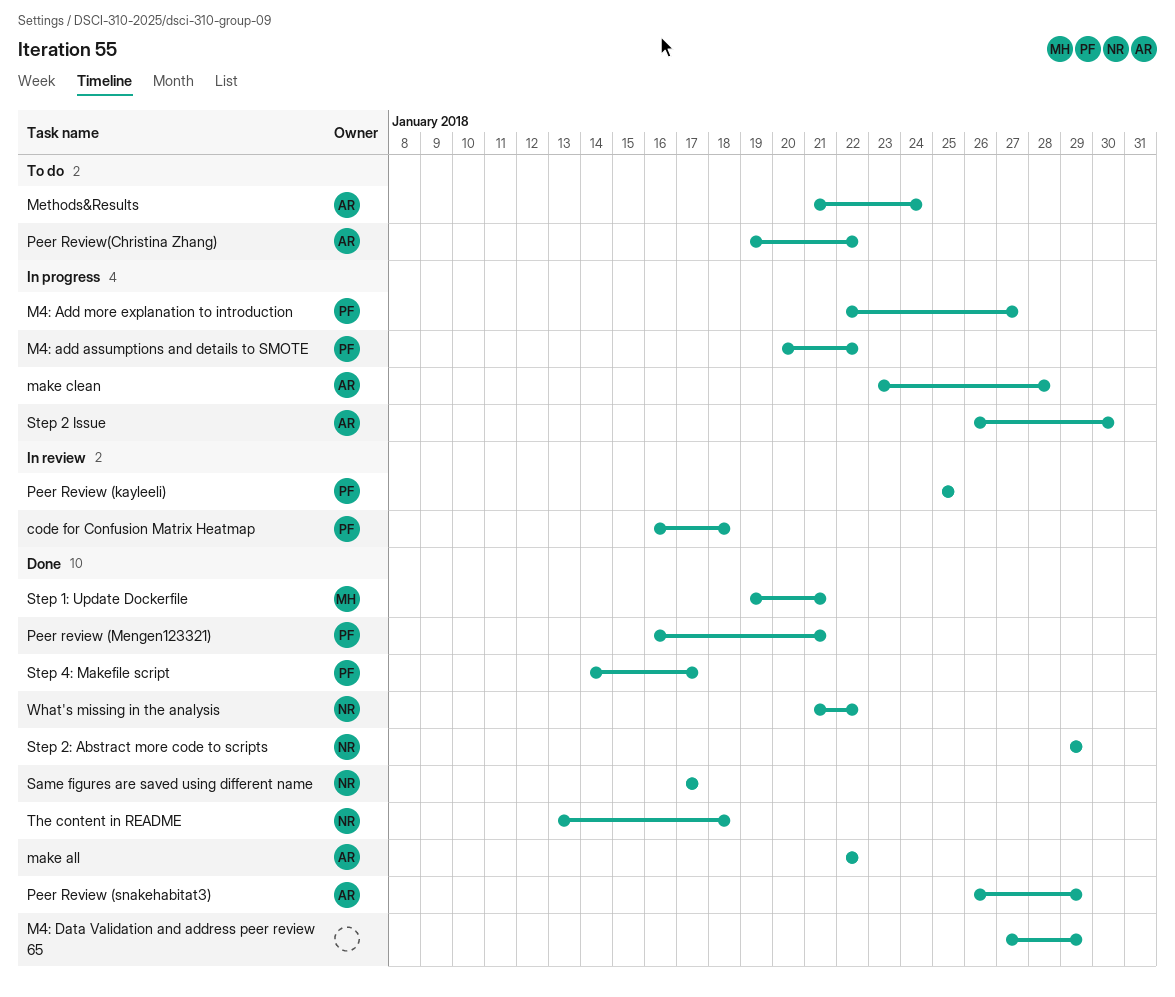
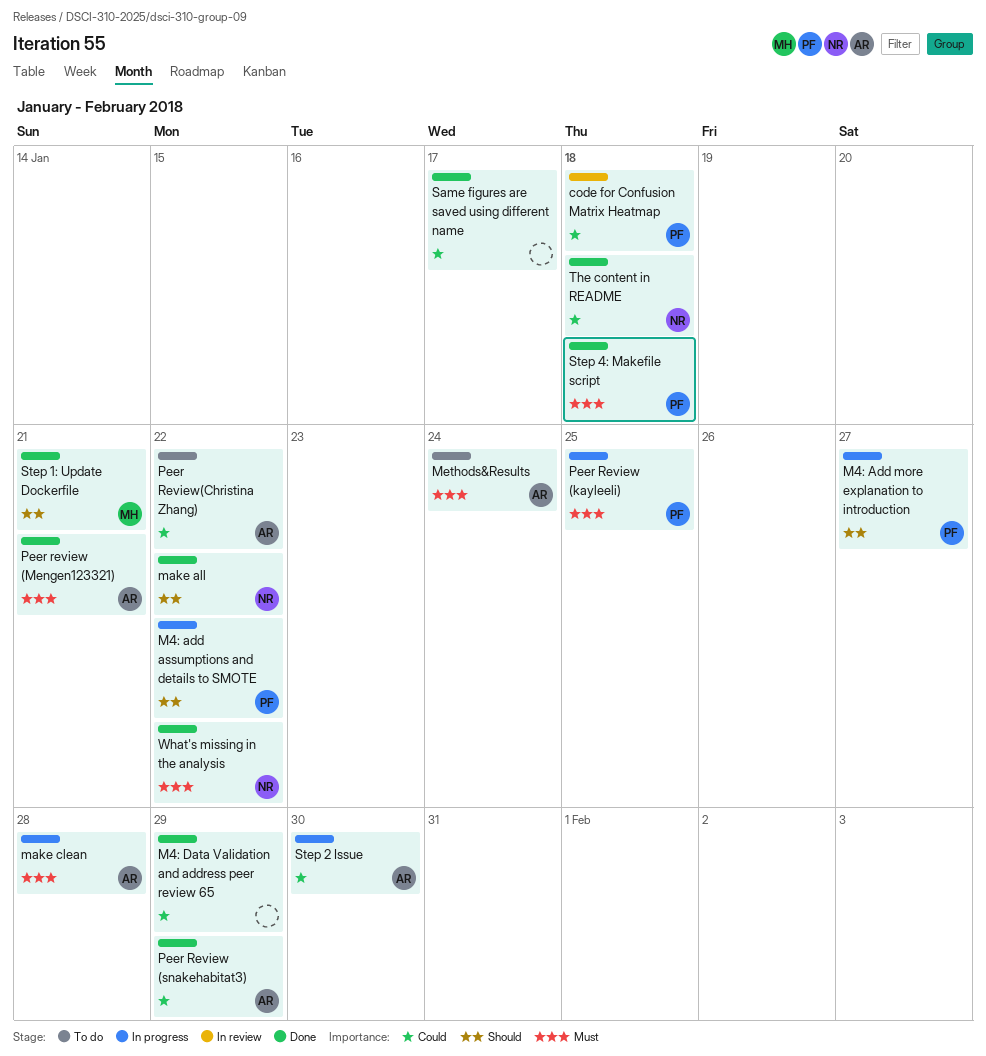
make all, owner: AR -> NR
Peer Review (kayleeli), status: In review -> In progress
Peer review (Mengen123321), owner: PF -> AR
Same figures are saved using different name, owner: NR -> none
Step 2: Abstract more code to scripts: present -> none
Step 4: Makefile script, due: Jan 17 -> Jan 18

